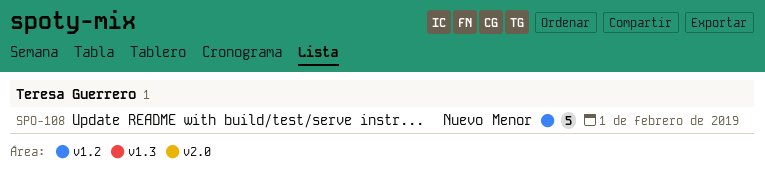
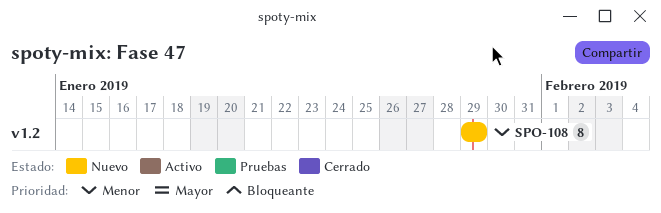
SPO-108, estimate: 5 -> 8
SPO-108, due: Feb 1 -> Jan 29

